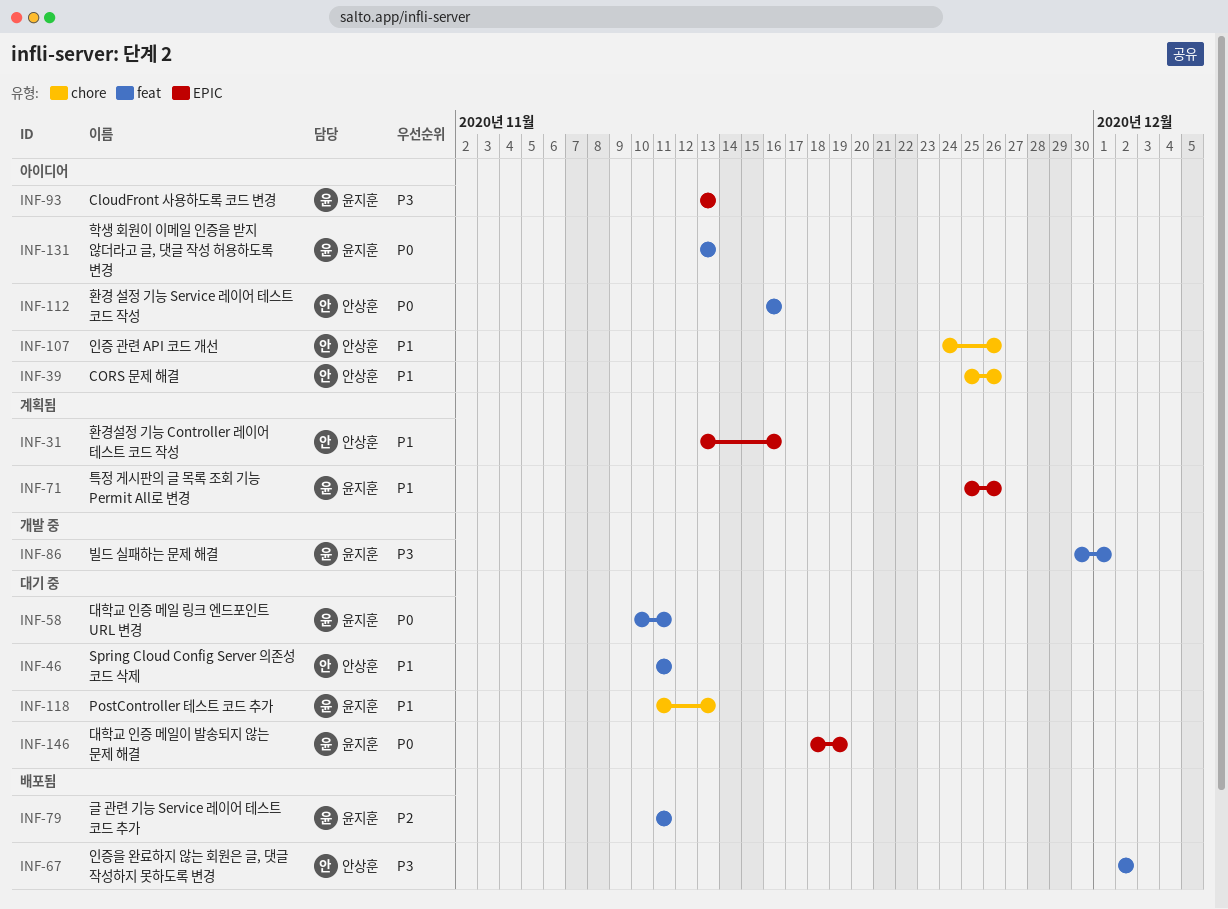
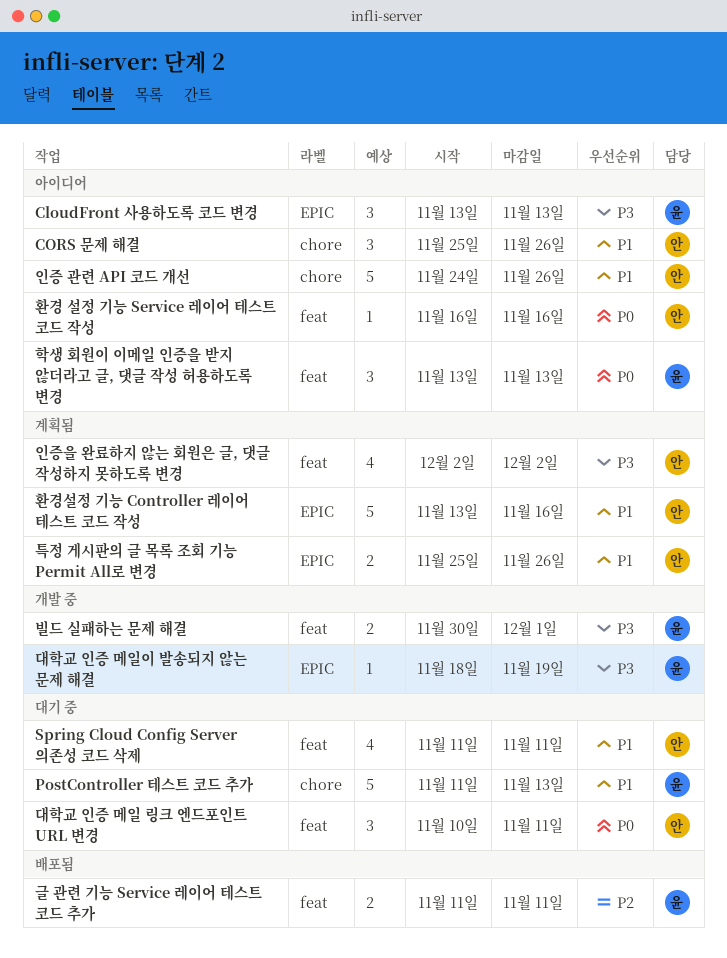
대학교 인증 메일 링크 엔드포인트 URL 변경, owner: 윤지훈 -> 안상훈
대학교 인증 메일이 발송되지 않는 문제 해결, status: 대기 중 -> 개발 중
대학교 인증 메일이 발송되지 않는 문제 해결, priority: P0 -> P3
인증을 완료하지 않는 회원은 글, 댓글 작성하지 못하도록 변경, status: 배포됨 -> 계획됨
특정 게시판의 글 목록 조회 기능 Permit All로 변경, owner: 윤지훈 -> 안상훈

